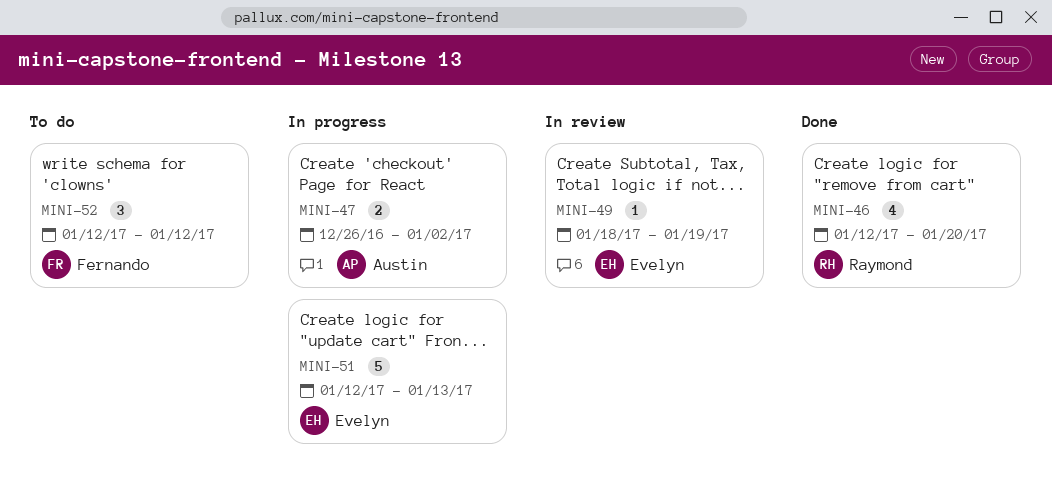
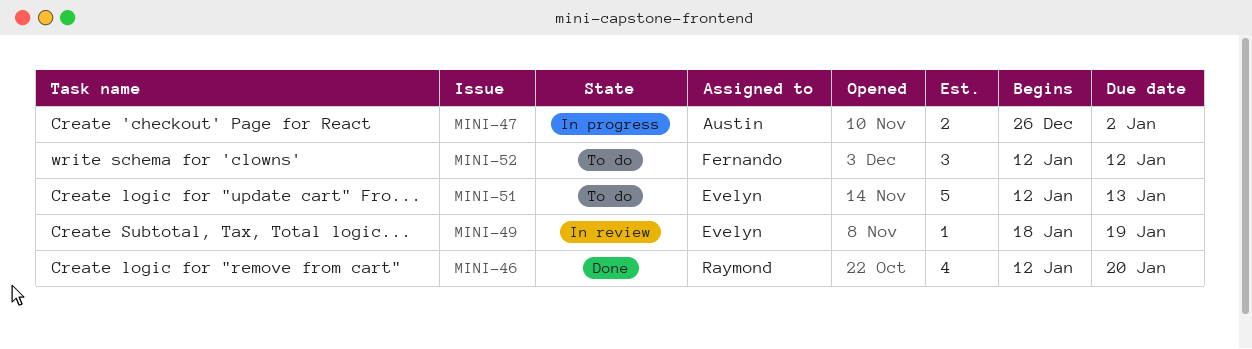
MINI-51, status: In progress -> To do

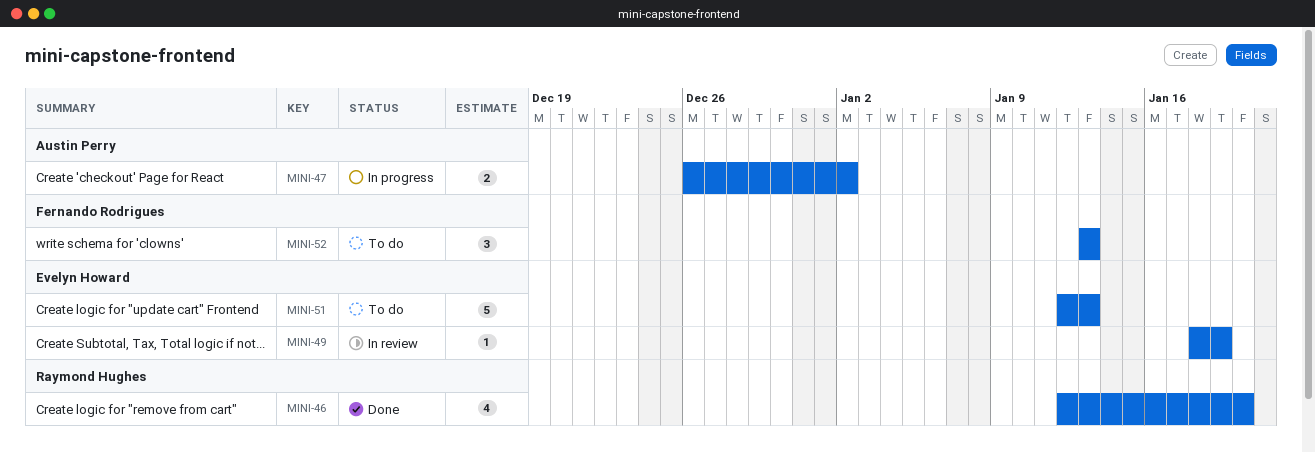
MINI-52, start: Jan 12 -> Jan 13
MINI-52, due: Jan 12 -> Jan 13

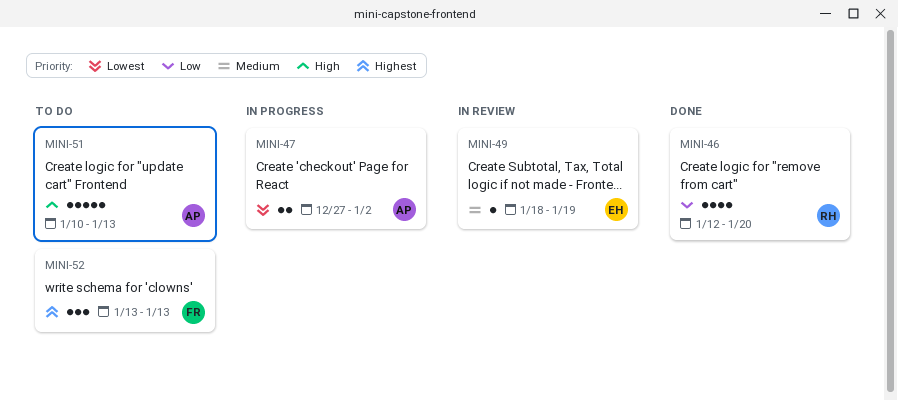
MINI-47, start: Dec 26 -> Dec 27
MINI-51, owner: Evelyn Howard -> Austin Perry
MINI-51, start: Jan 12 -> Jan 10

